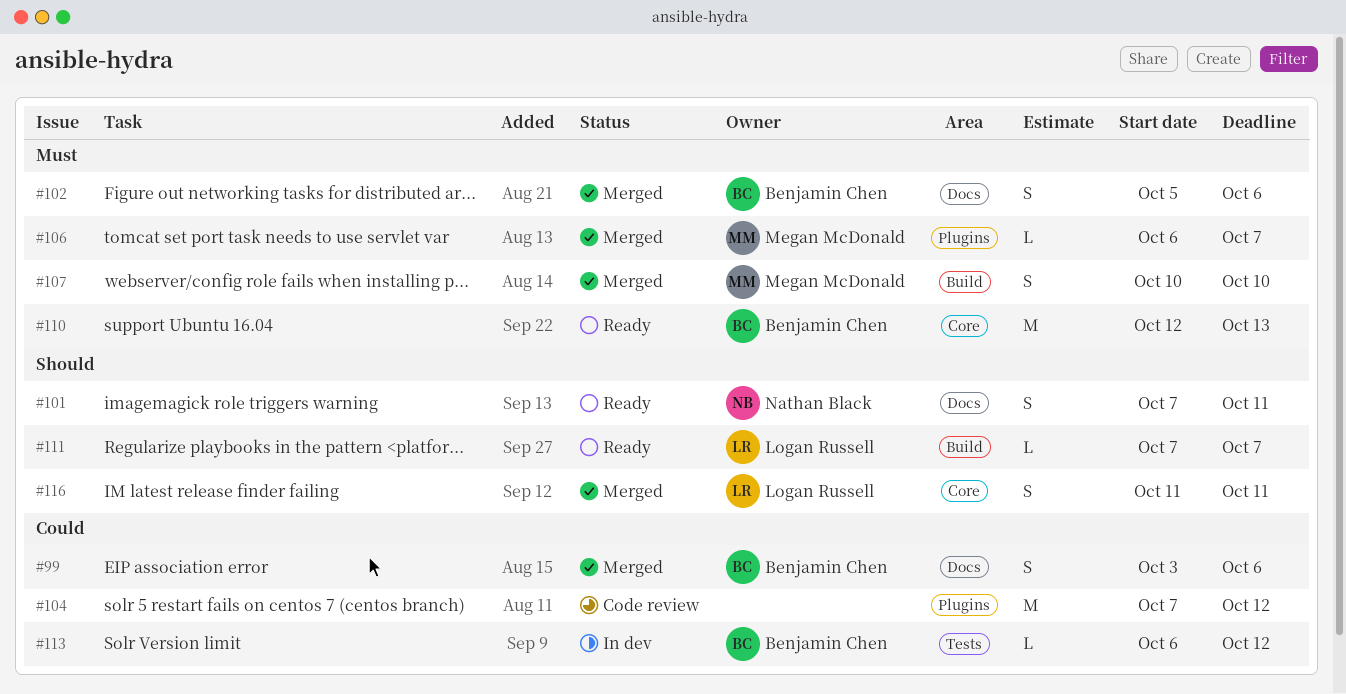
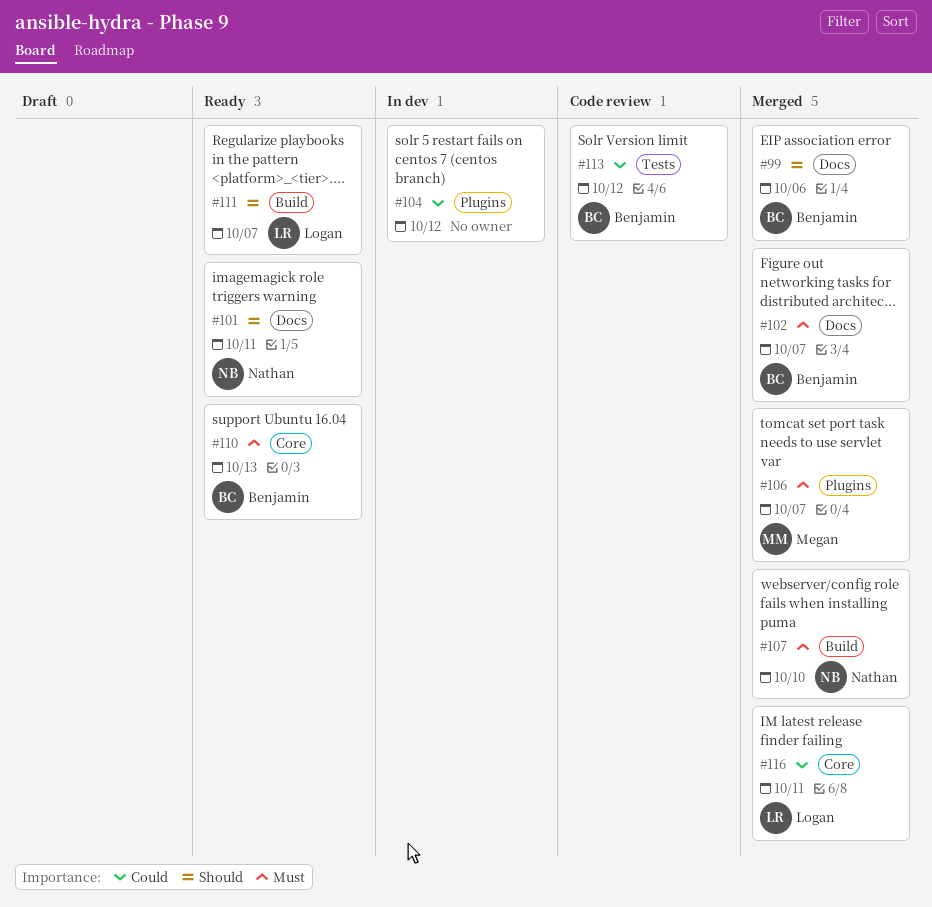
#99, priority: Could -> Should
#102, due: Oct 6 -> Oct 7
#104, status: Code review -> In dev
#107, owner: Megan McDonald -> Nathan Black
#113, status: In dev -> Code review
#116, priority: Should -> Could

